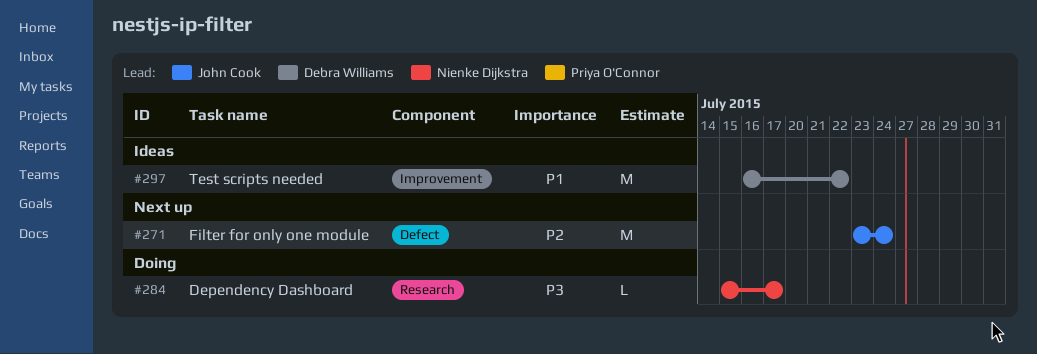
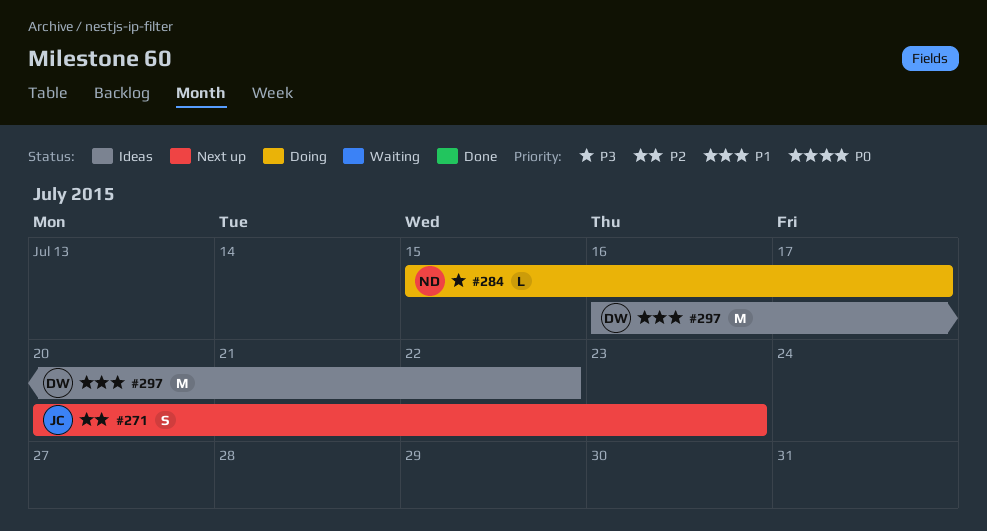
#271, estimate: M -> S
#271, start: Jul 23 -> Jul 20
#271, due: Jul 24 -> Jul 23

